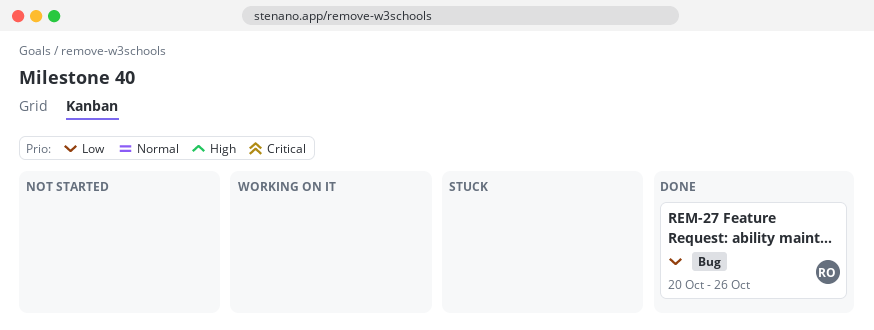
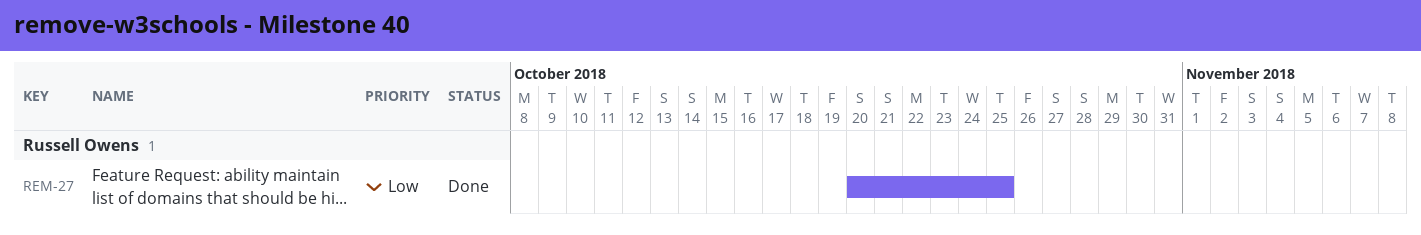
REM-27, due: Oct 26 -> Oct 25

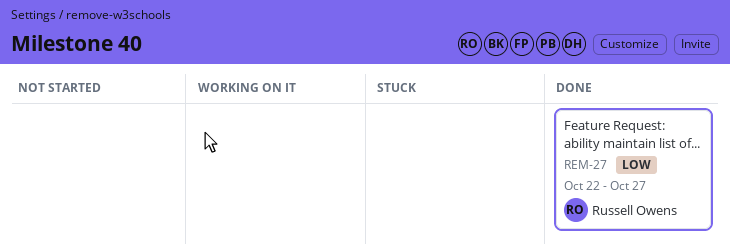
REM-27, start: Oct 20 -> Oct 22
REM-27, due: Oct 25 -> Oct 27

